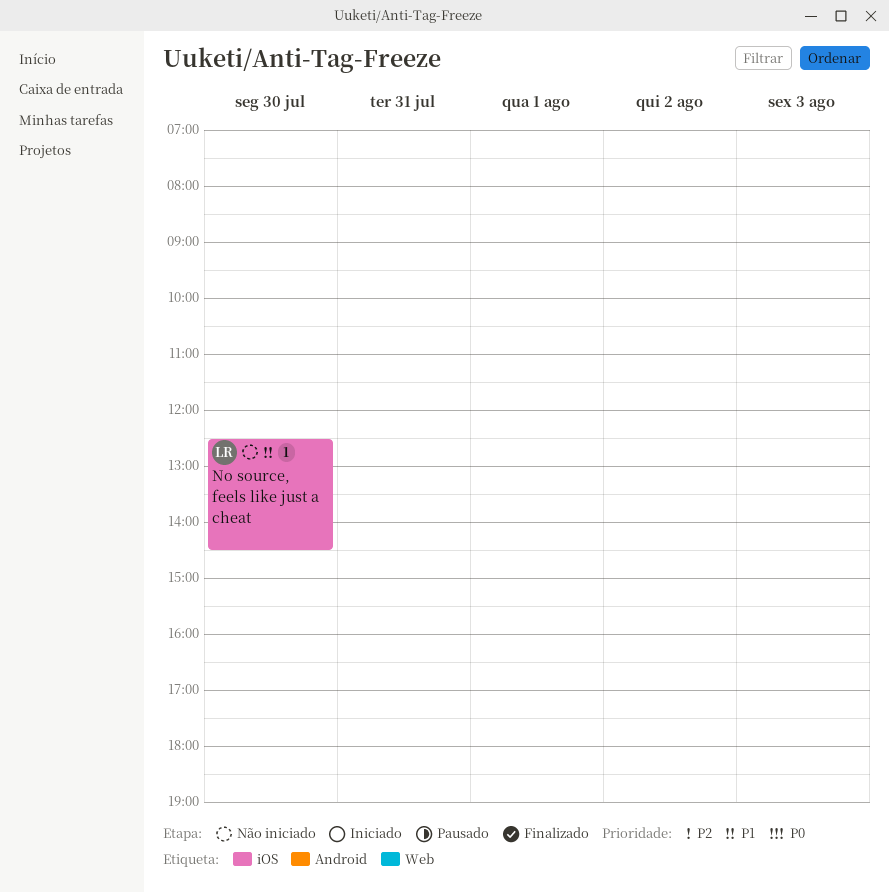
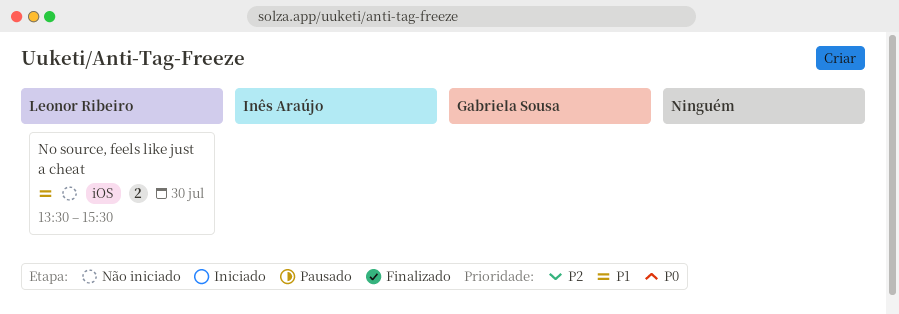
No source, feels like just a cheat, estimate: 1 -> 2
No source, feels like just a cheat, begins: 12:30 -> 13:30
No source, feels like just a cheat, ends: 14:30 -> 15:30

